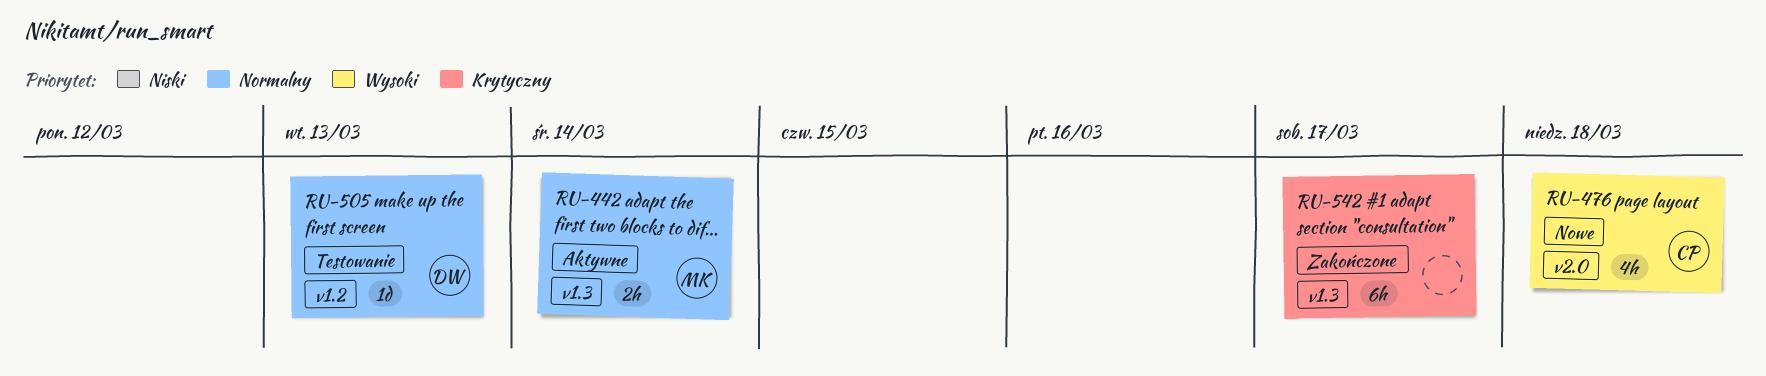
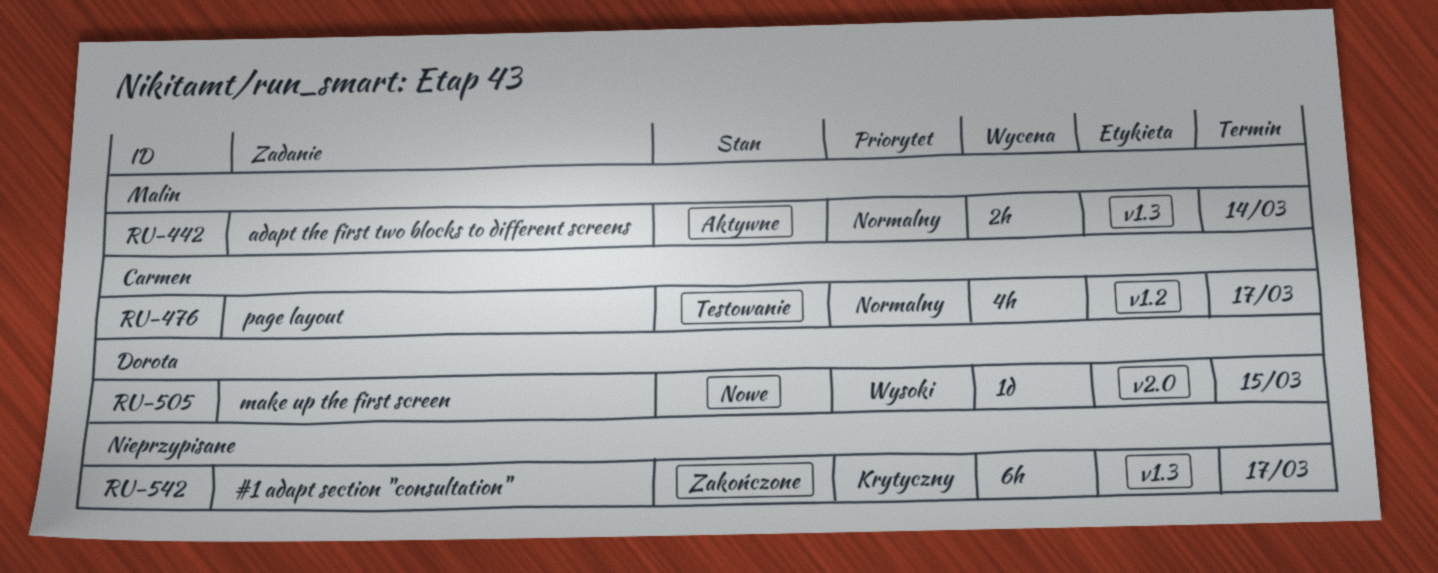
RU-476, status: Nowe -> Testowanie
RU-476, priority: Wysoki -> Normalny
RU-476, label: v2.0 -> v1.2
RU-476, due: Mar 18 -> Mar 17
RU-505, status: Testowanie -> Nowe
RU-505, priority: Normalny -> Wysoki
RU-505, label: v1.2 -> v2.0
RU-505, due: Mar 13 -> Mar 15

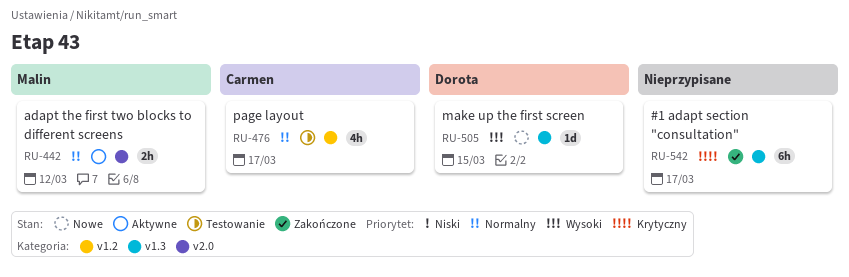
RU-442, label: v1.3 -> v2.0
RU-442, due: Mar 14 -> Mar 12
RU-505, label: v2.0 -> v1.3

